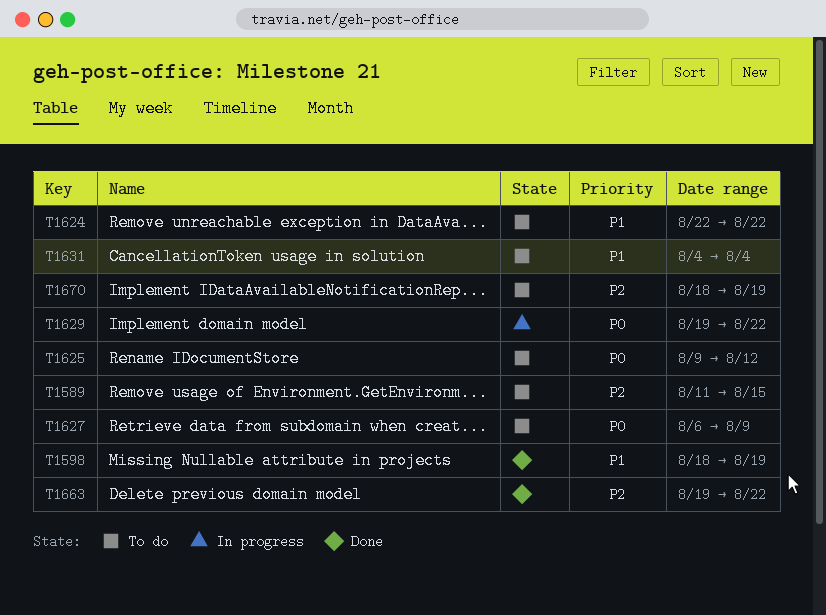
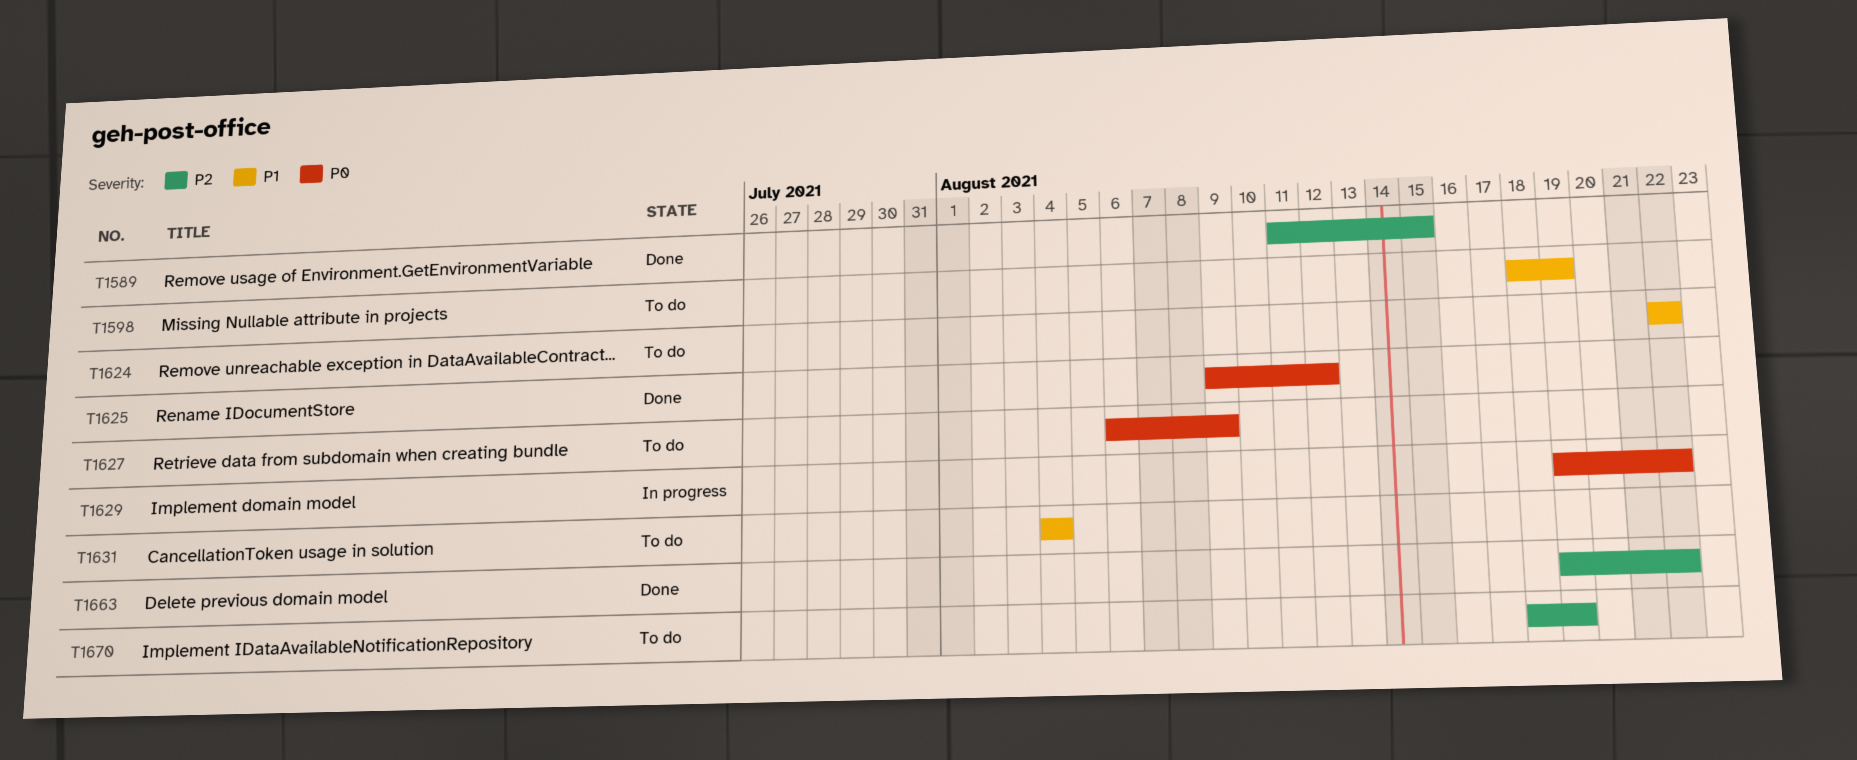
T1589, status: To do -> Done
T1598, status: Done -> To do
T1625, status: To do -> Done

